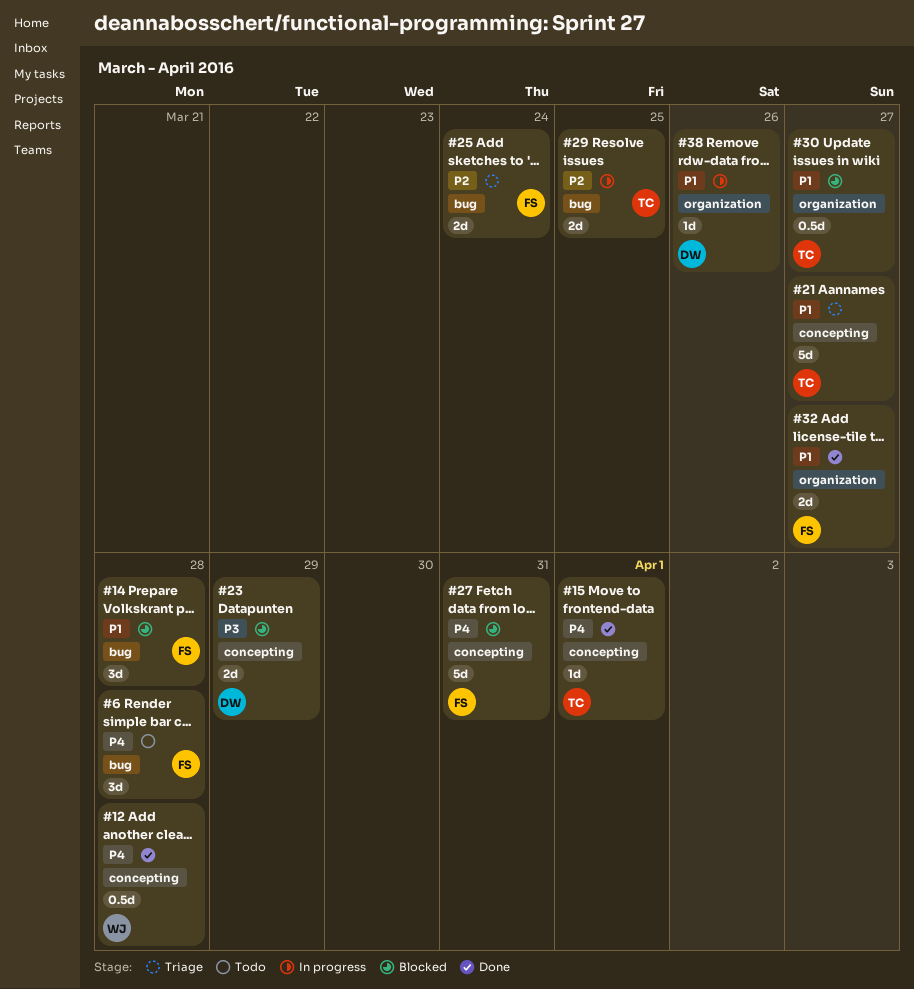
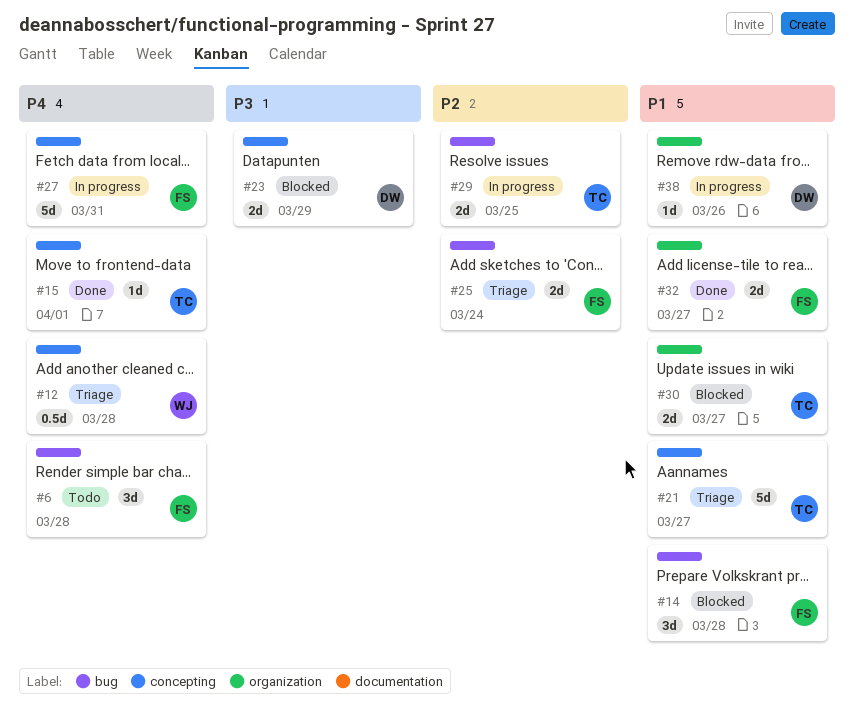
#12, status: Done -> Triage
#27, status: Blocked -> In progress
#30, estimate: 0.5d -> 2d

